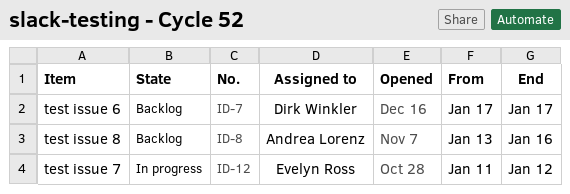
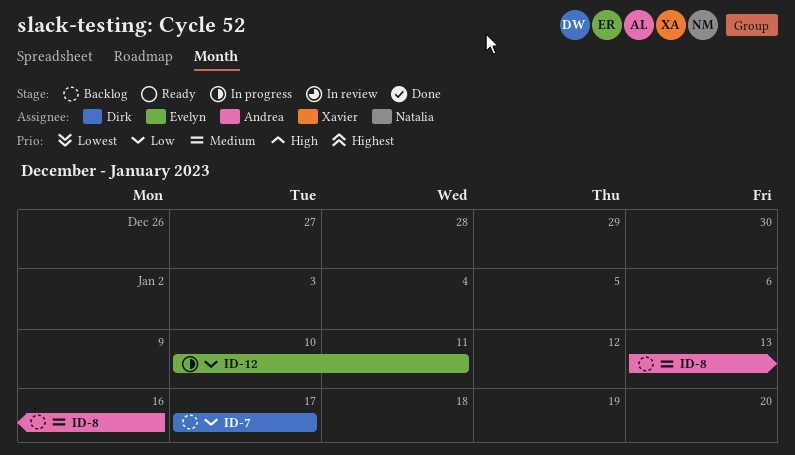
ID-12, start: Jan 11 -> Jan 10
ID-12, due: Jan 12 -> Jan 11

